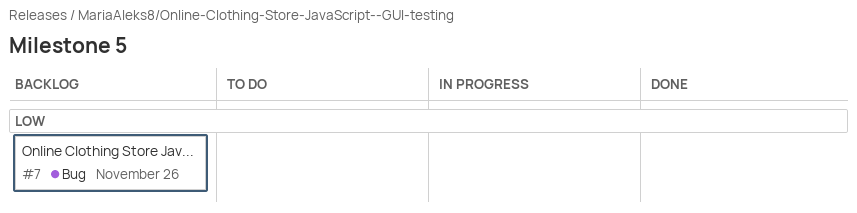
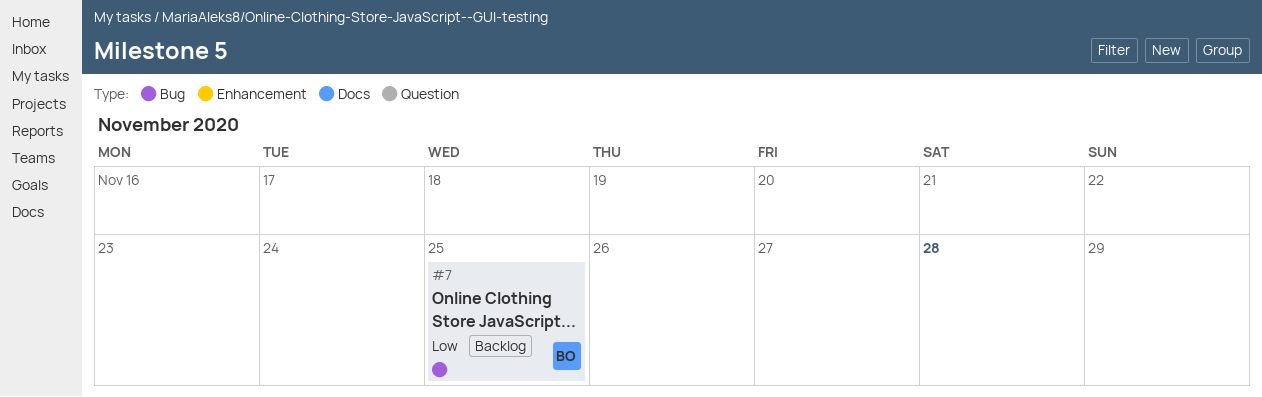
#7, due: Nov 26 -> Nov 25

